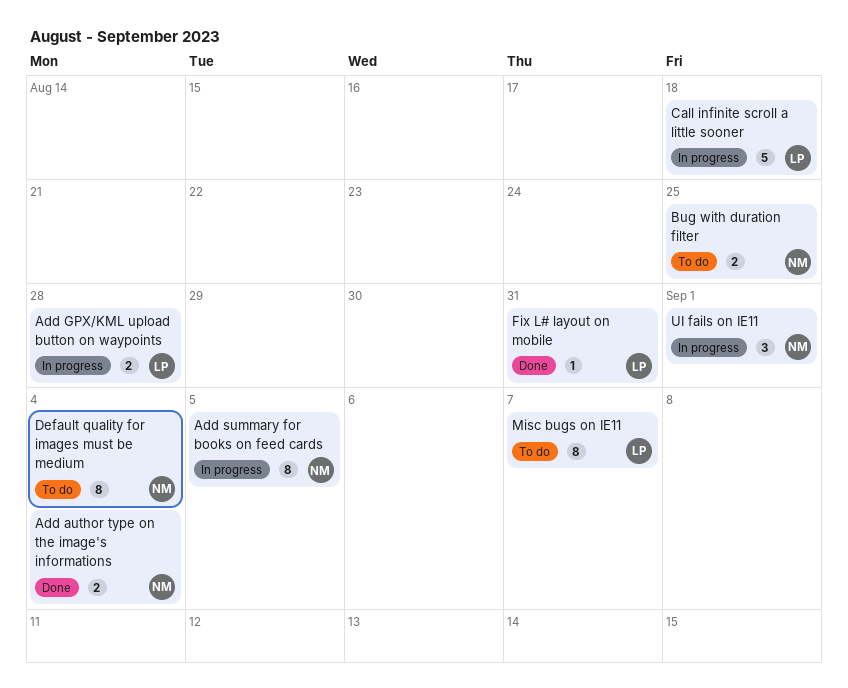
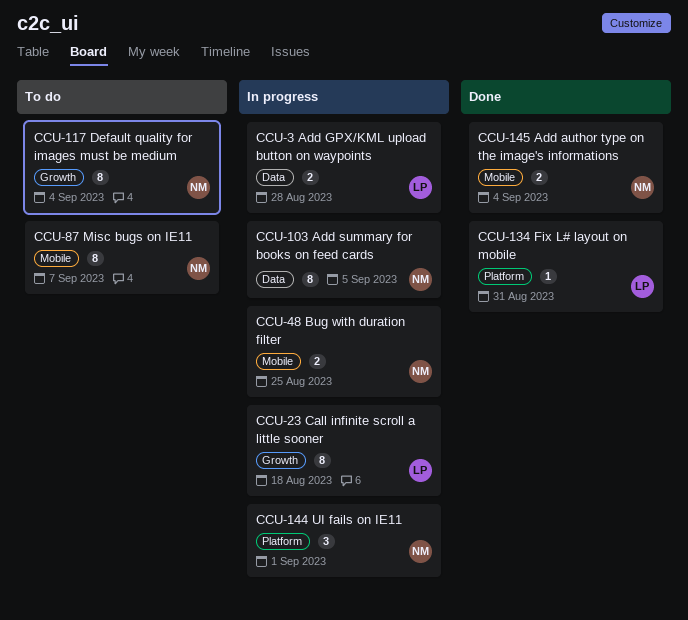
Bug with duration filter, status: To do -> In progress
Call infinite scroll a little sooner, estimate: 5 -> 8
Misc bugs on IE11, owner: LP -> NM

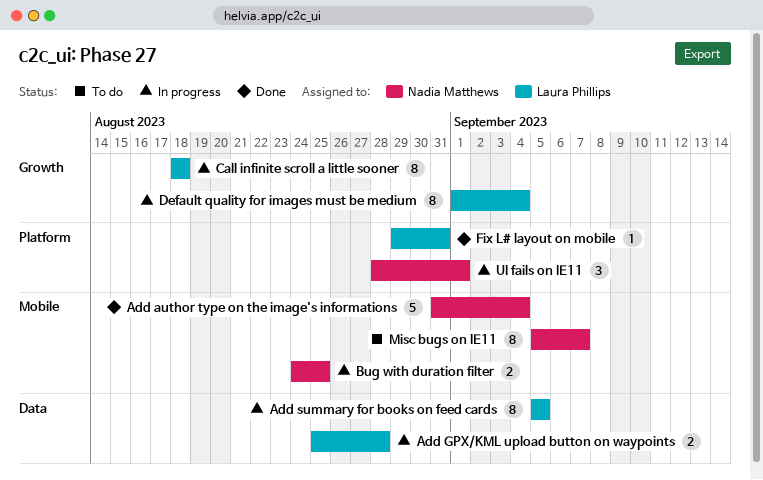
Add author type on the image's informations, estimate: 2 -> 5
Add summary for books on feed cards, owner: Nadia Matthews -> Laura Phillips
Default quality for images must be medium, status: To do -> In progress
Default quality for images must be medium, owner: Nadia Matthews -> Laura Phillips

